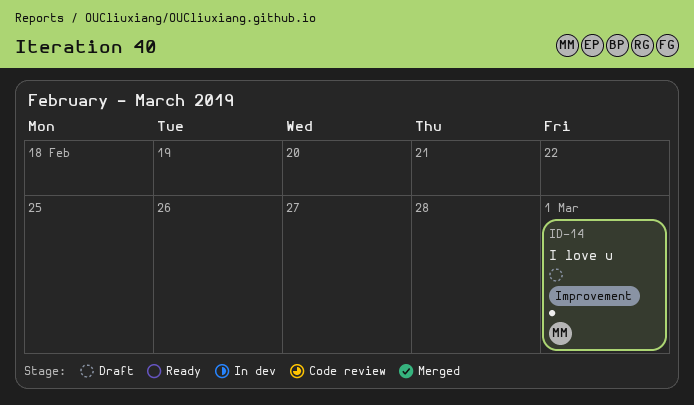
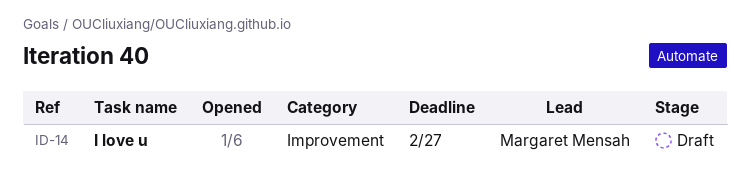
ID-14, due: Mar 1 -> Feb 27

